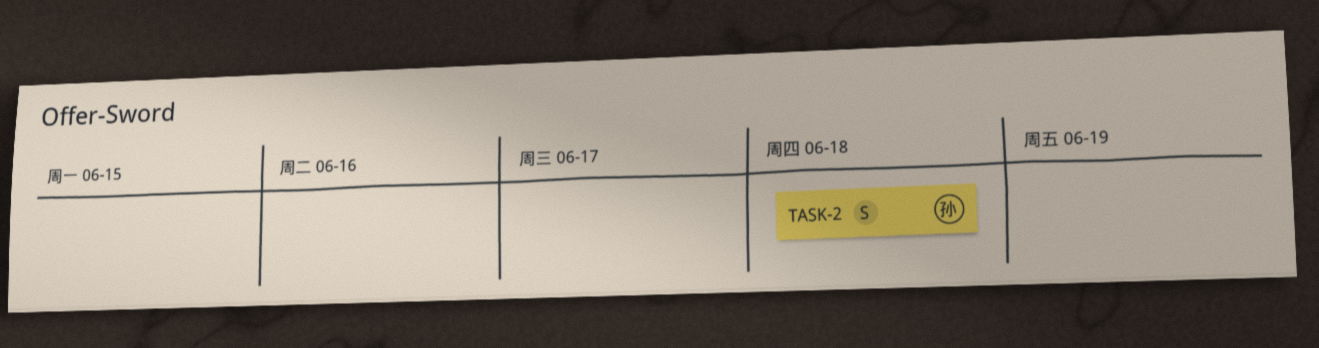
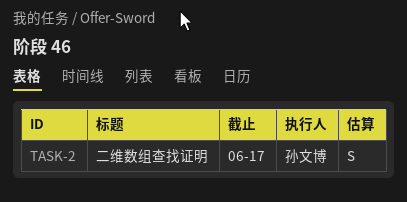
TASK-2, due: Jun 18 -> Jun 17

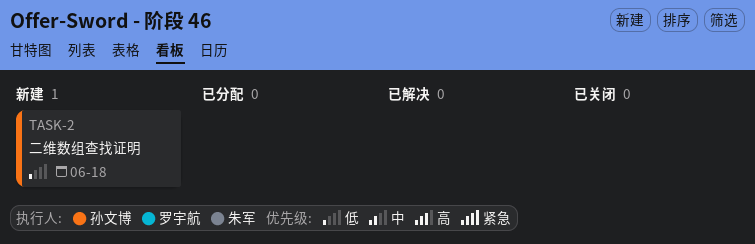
TASK-2, due: Jun 17 -> Jun 18

